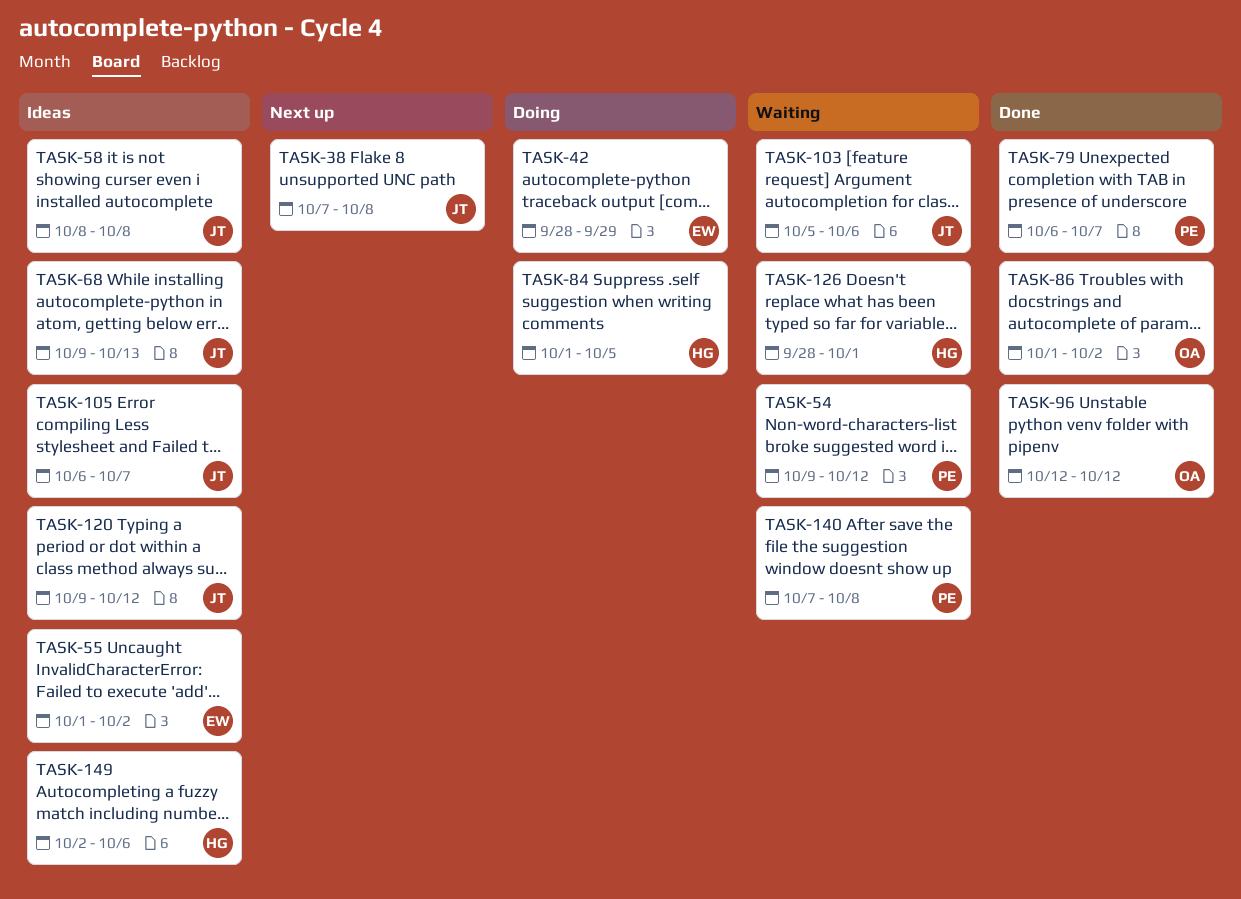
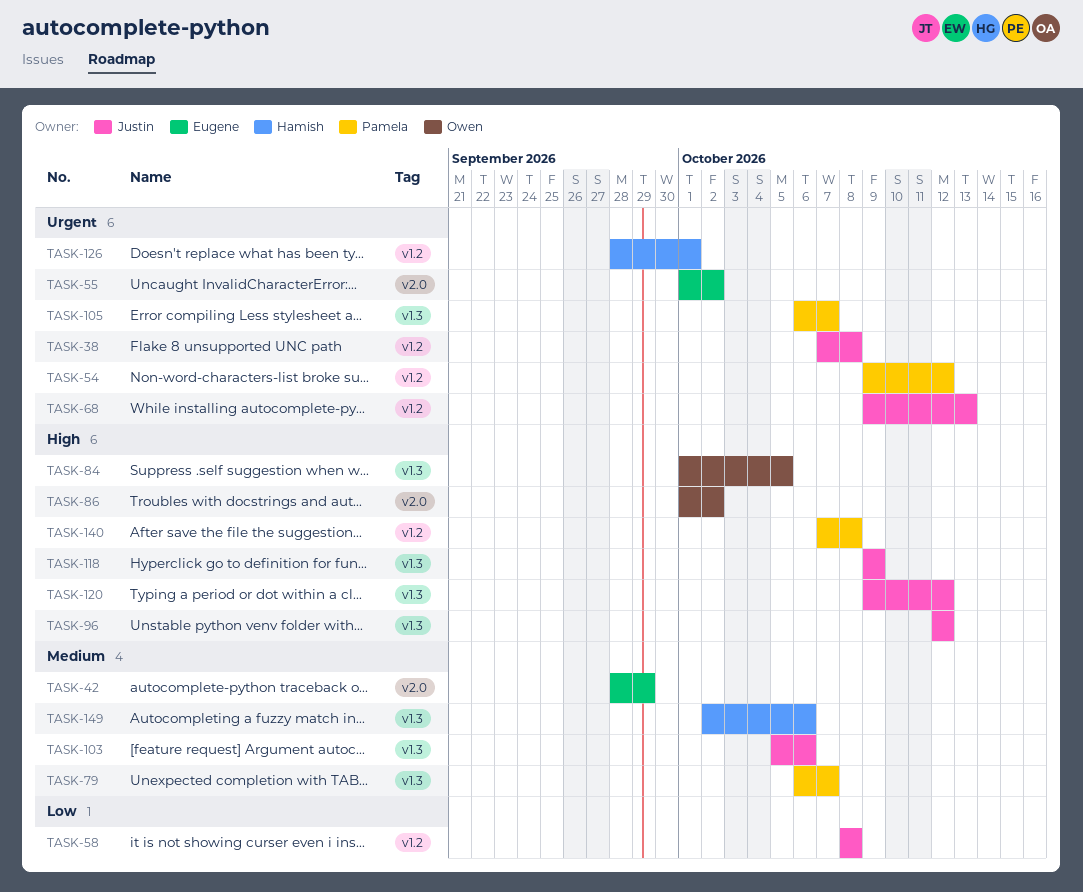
TASK-84, owner: Hamish -> Owen
TASK-96, owner: Owen -> Justin
TASK-105, owner: Justin -> Pamela
TASK-118: none -> present

